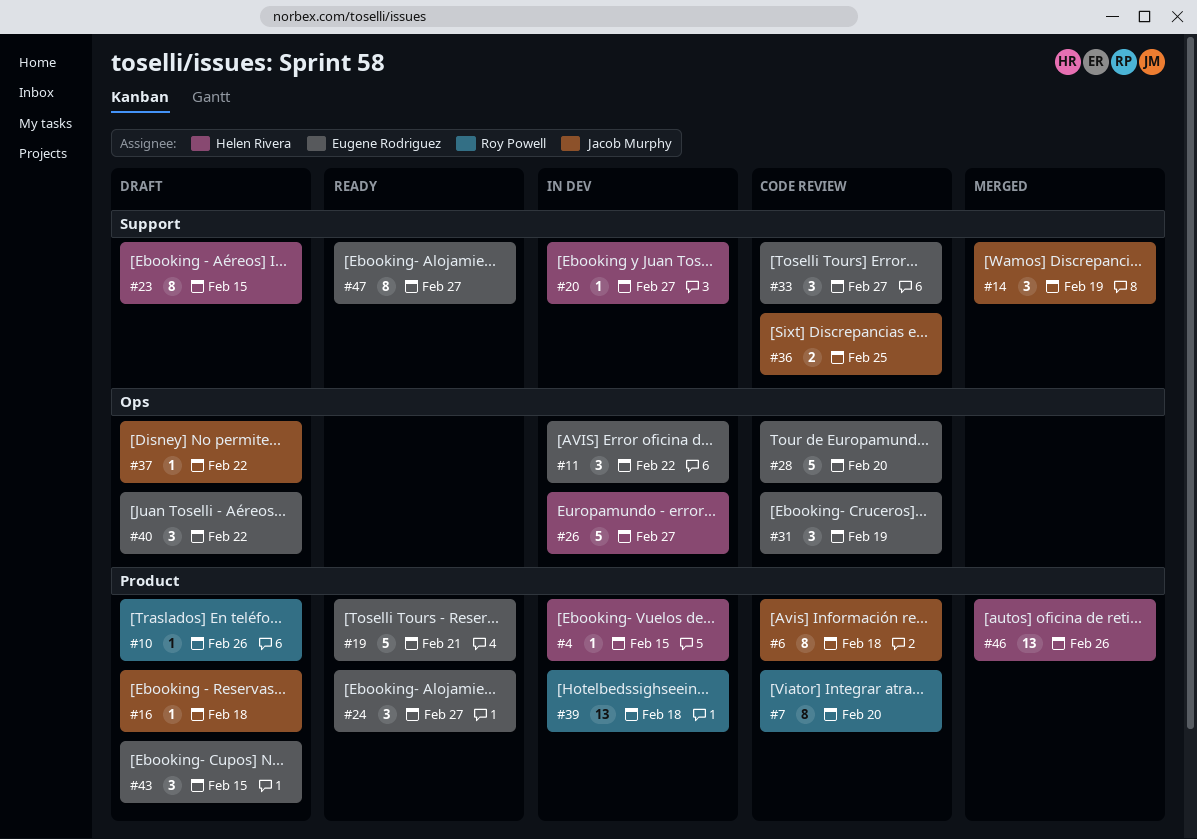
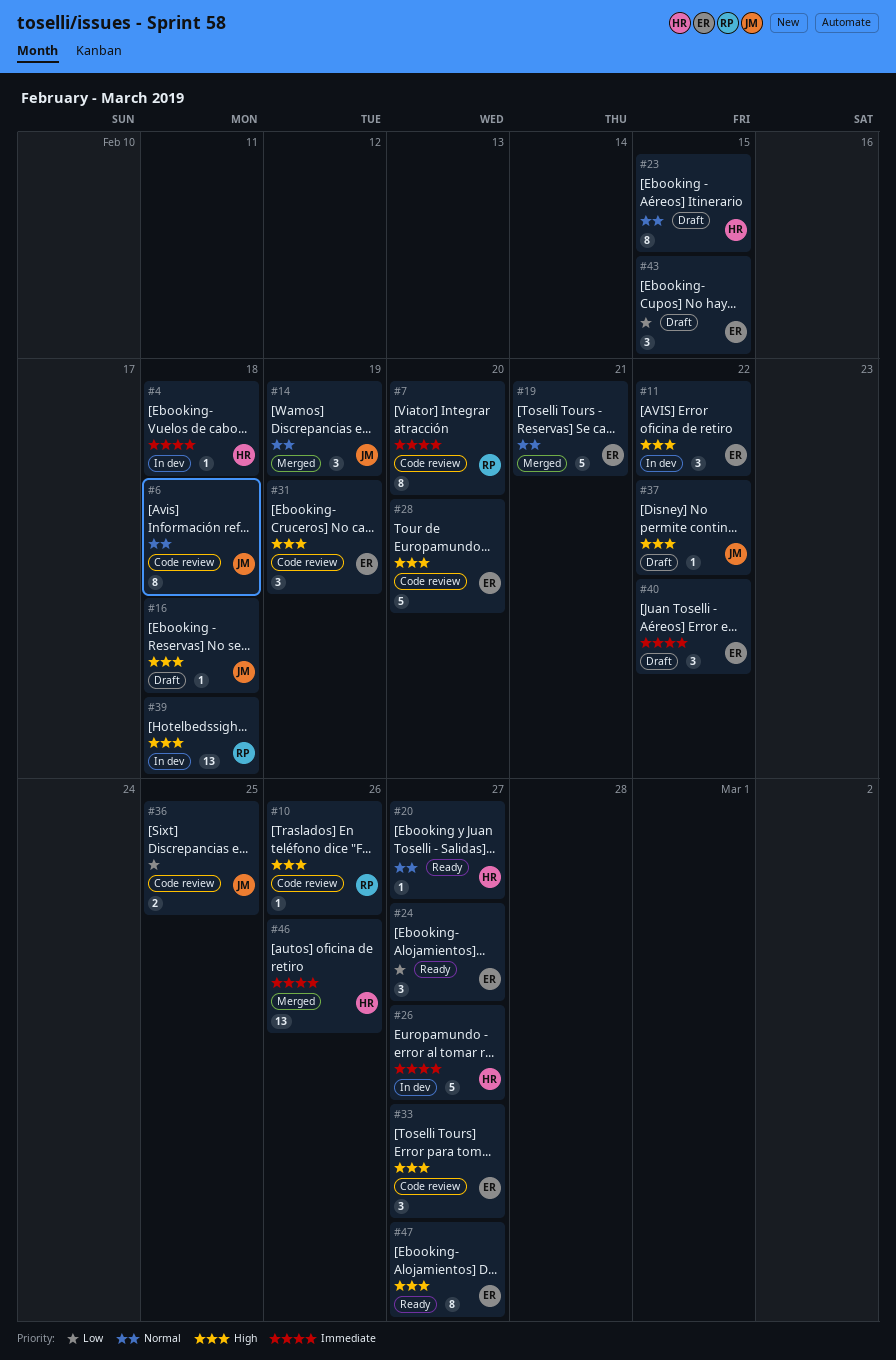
#4, due: Feb 15 -> Feb 18
#10, status: Draft -> Code review
#19, status: Ready -> Merged
#20, status: In dev -> Ready

